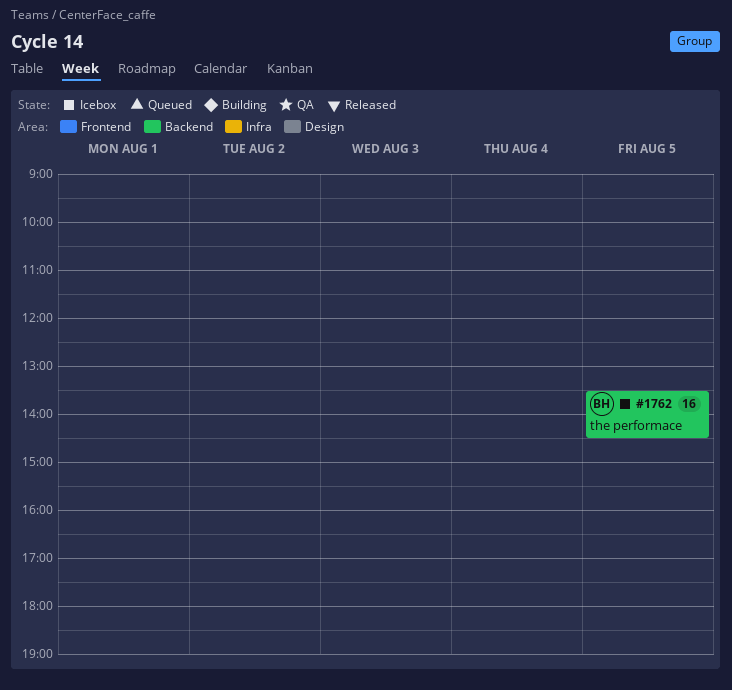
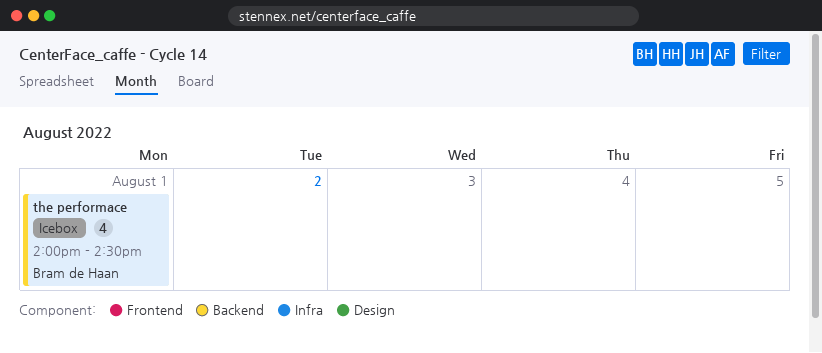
the performace, estimate: 16 -> 4
the performace, day: Aug 5 -> Aug 1
the performace, begins: 13:30 -> 14:00

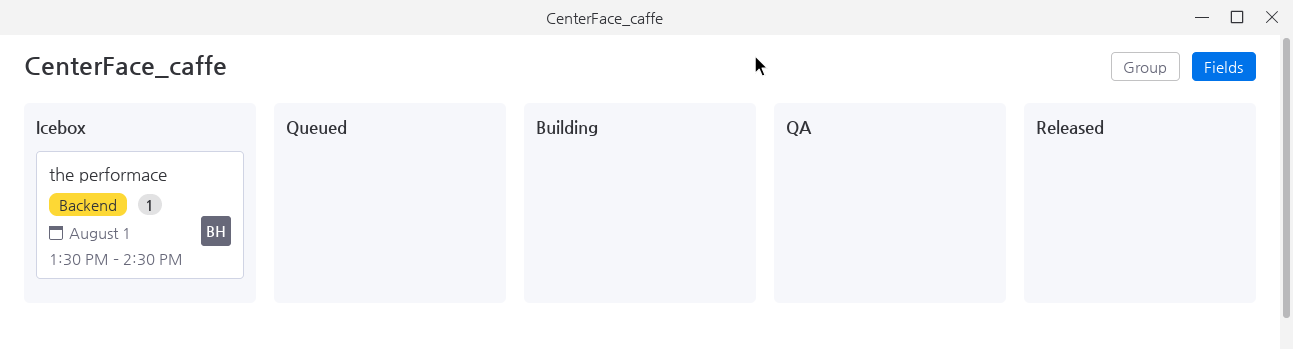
the performace, estimate: 4 -> 1
the performace, begins: 14:00 -> 13:30

